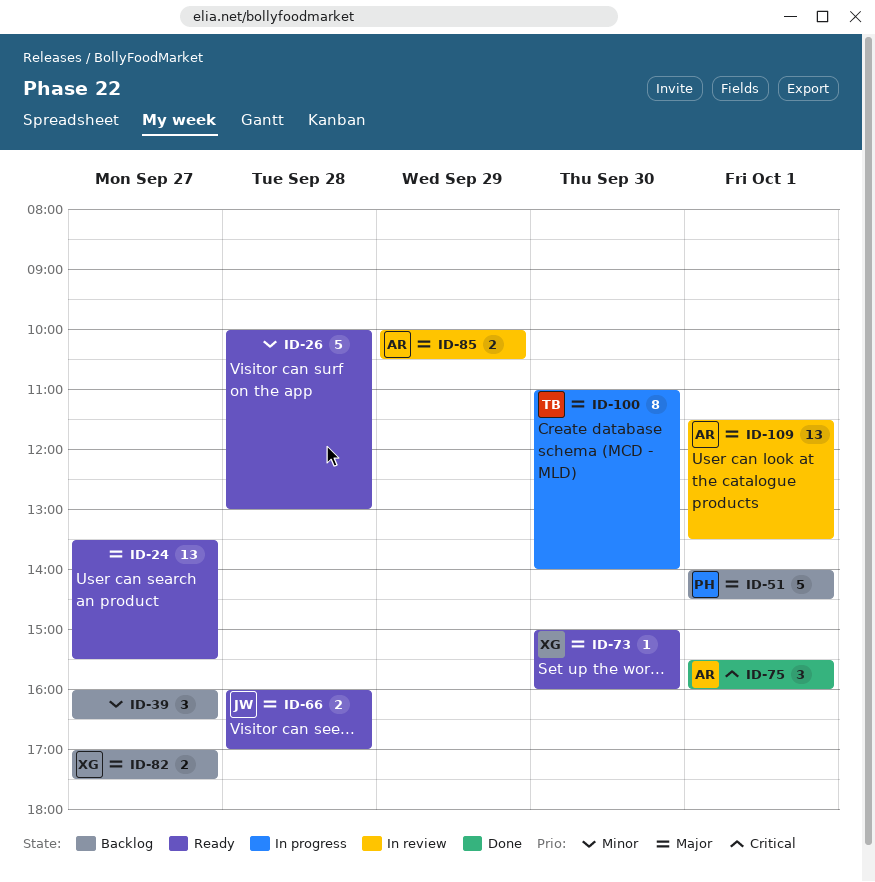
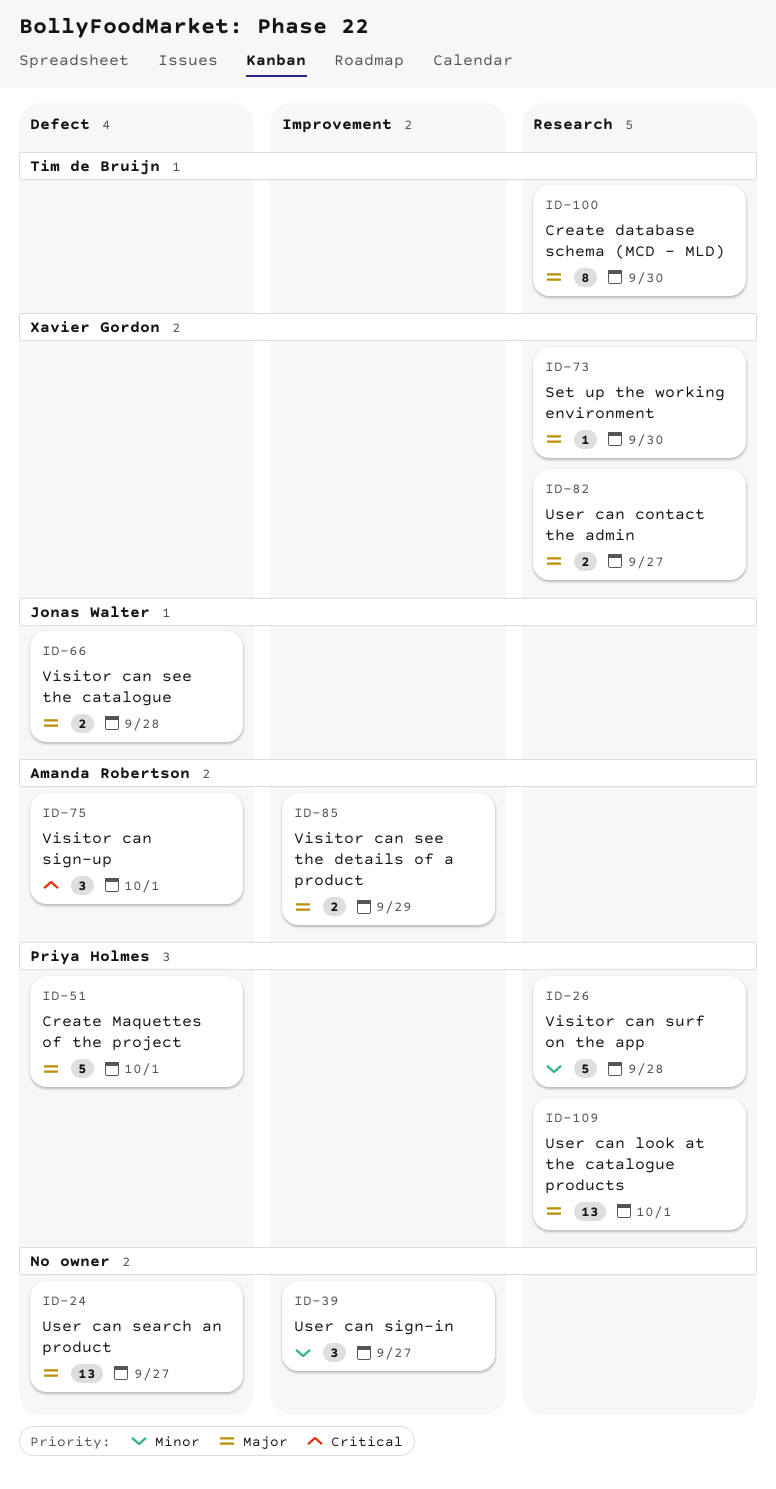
ID-26, owner: none -> Priya Holmes
ID-109, owner: Amanda Robertson -> Priya Holmes

